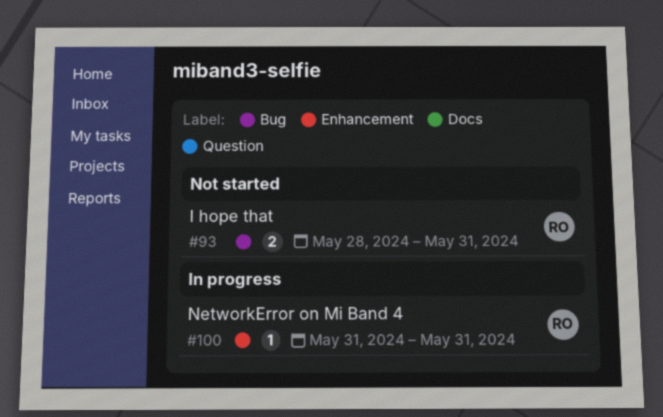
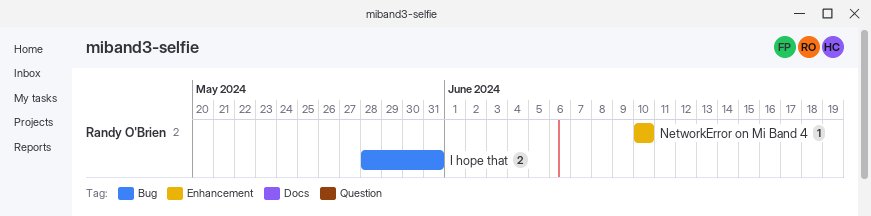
NetworkError on Mi Band 4, start: May 31 -> Jun 10
NetworkError on Mi Band 4, due: May 31 -> Jun 10

